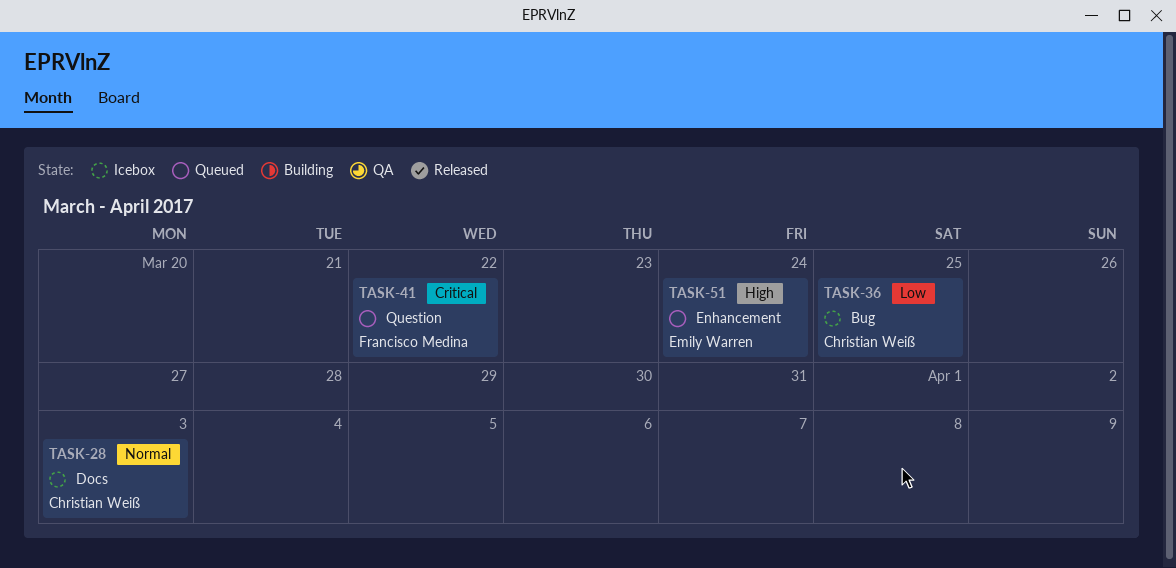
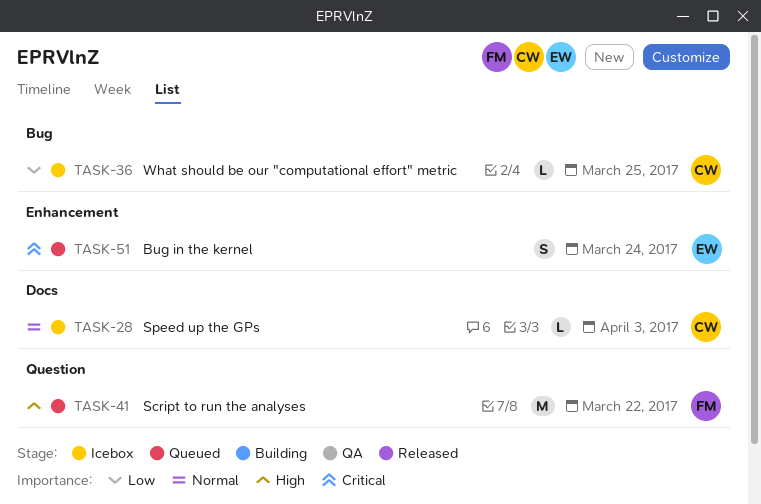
TASK-41, priority: Critical -> High
TASK-51, priority: High -> Critical

